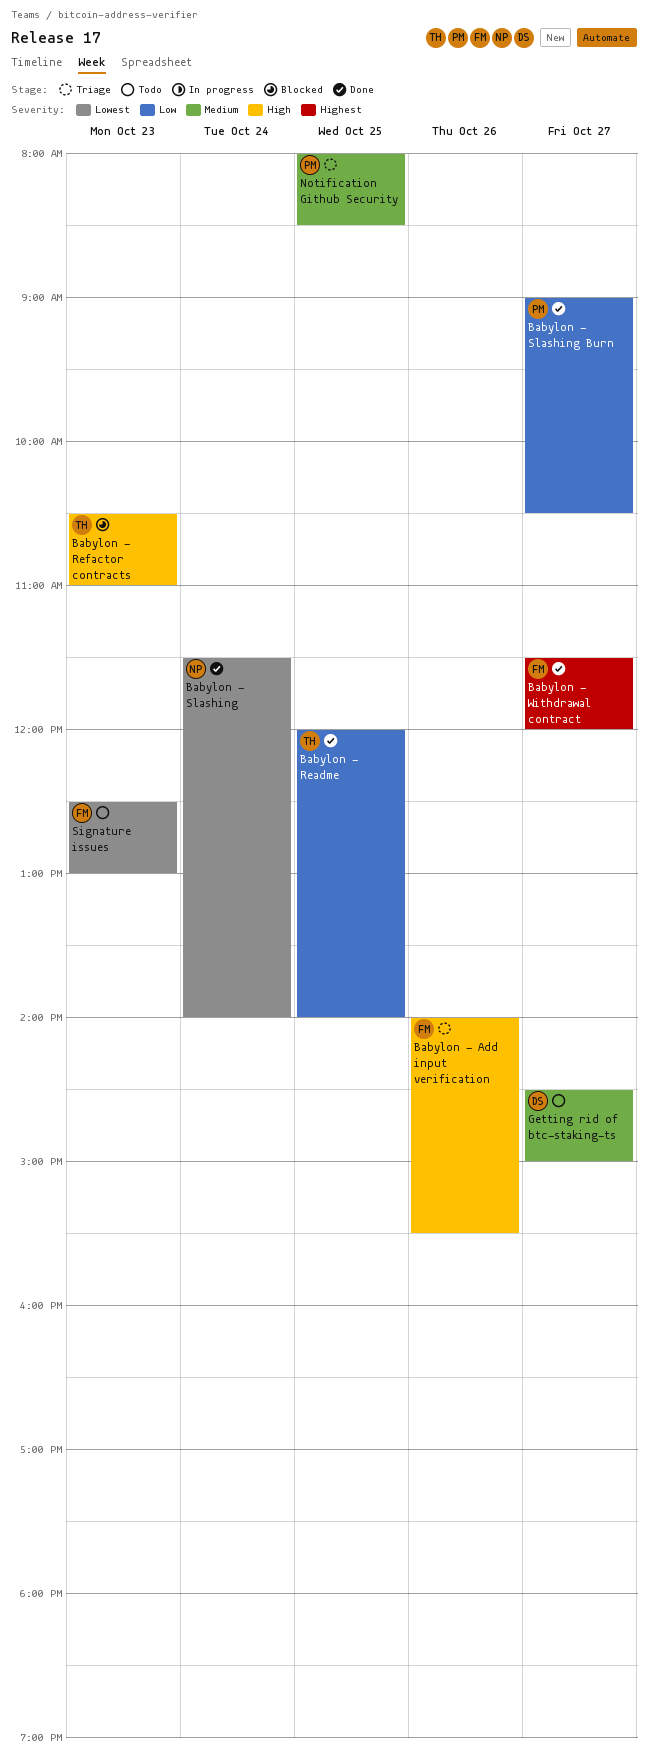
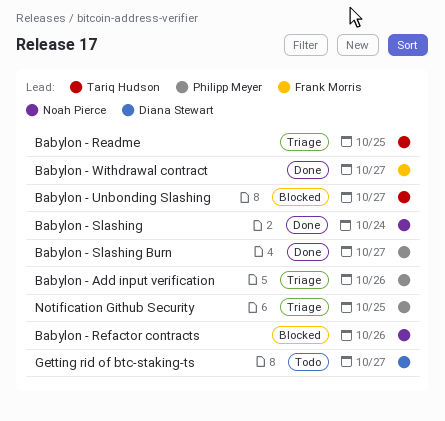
Babylon - Add input verification, owner: Frank Morris -> Philipp Meyer
Babylon - Readme, status: Done -> Triage
Babylon - Refactor contracts, owner: Tariq Hudson -> Noah Pierce
Babylon - Refactor contracts, day: Oct 23 -> Oct 26
Babylon - Unbonding Slashing: none -> present
Signature issues: present -> none

